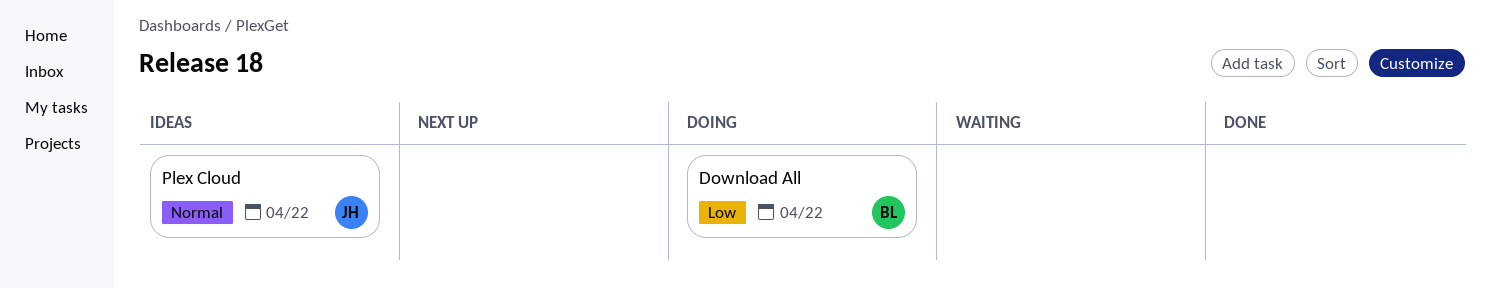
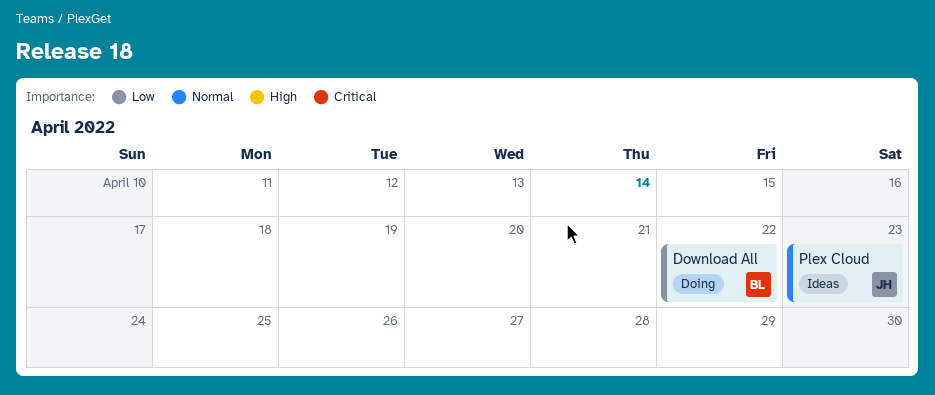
Plex Cloud, due: Apr 22 -> Apr 23

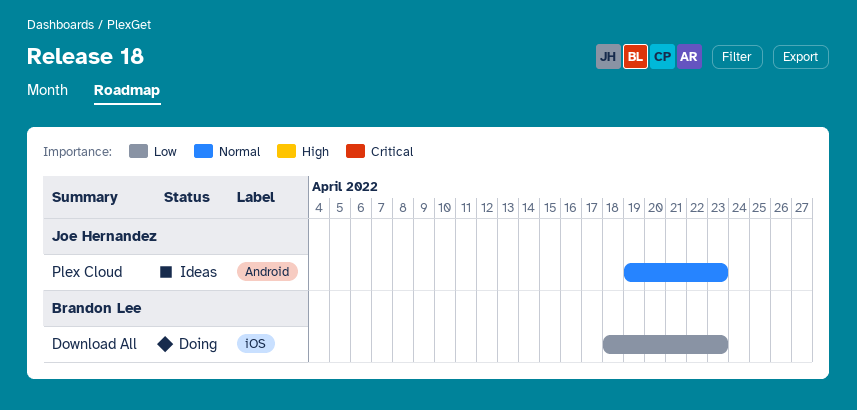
Download All, due: Apr 22 -> Apr 23

